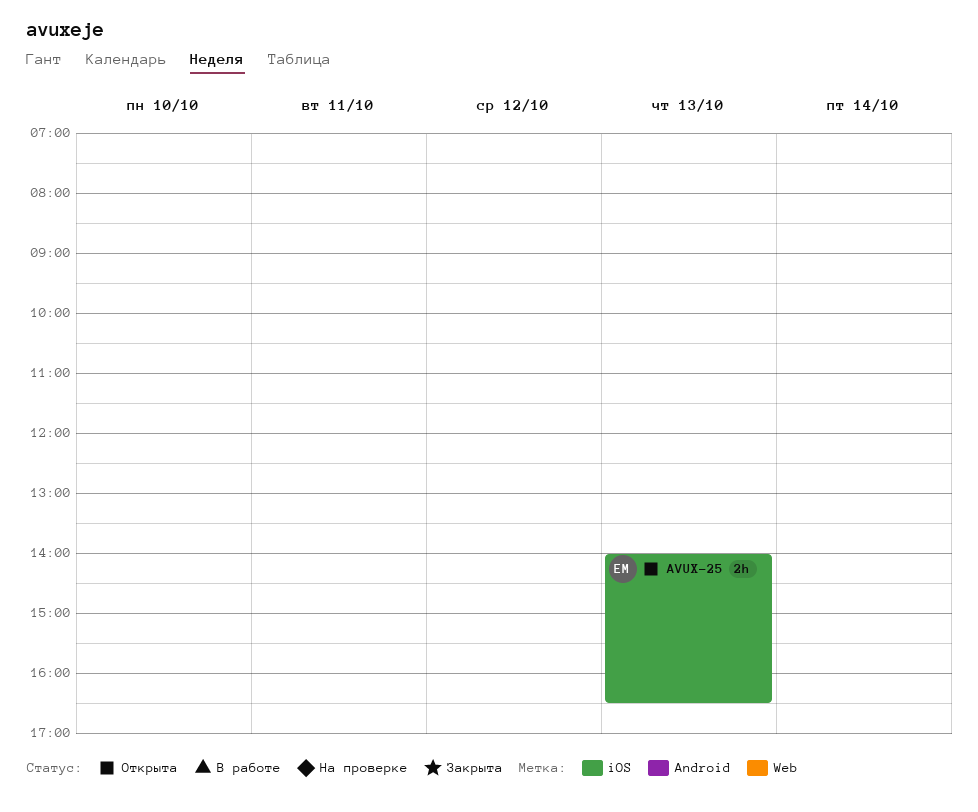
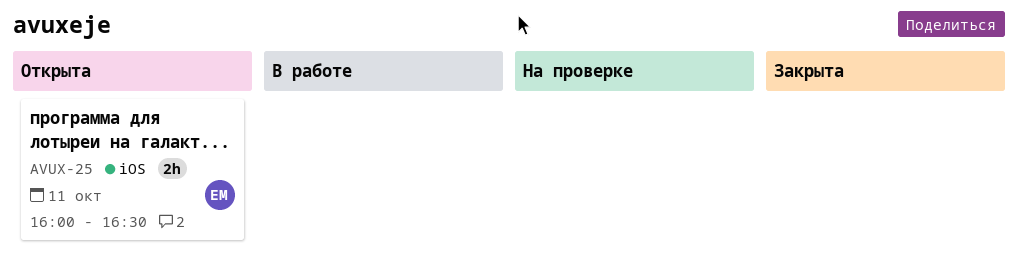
AVUX-25, day: Oct 13 -> Oct 11
AVUX-25, begins: 14:00 -> 16:00

